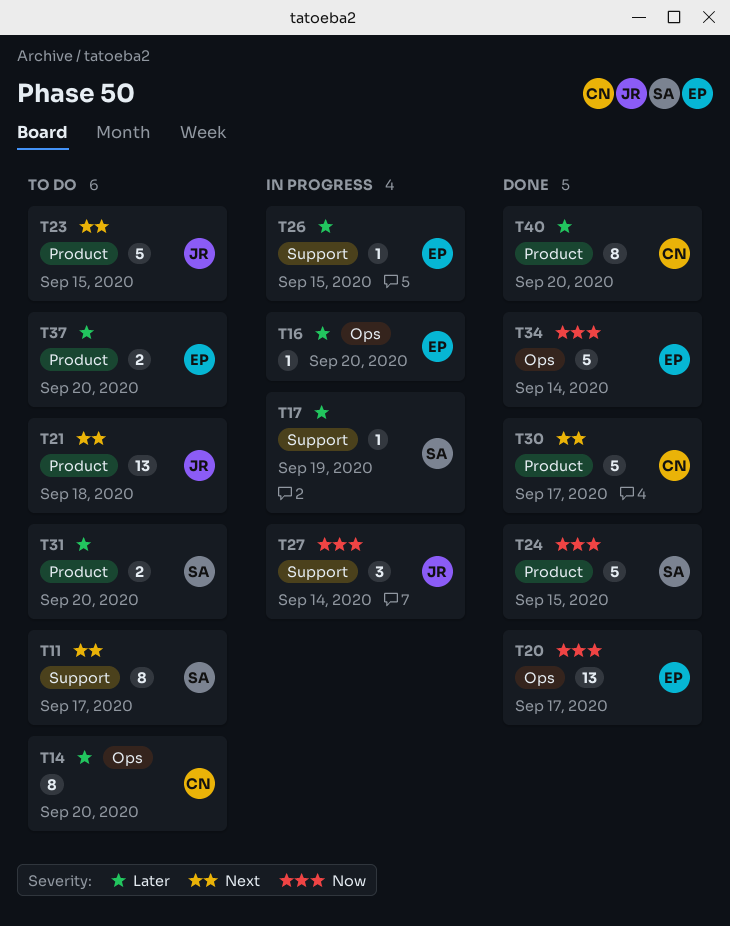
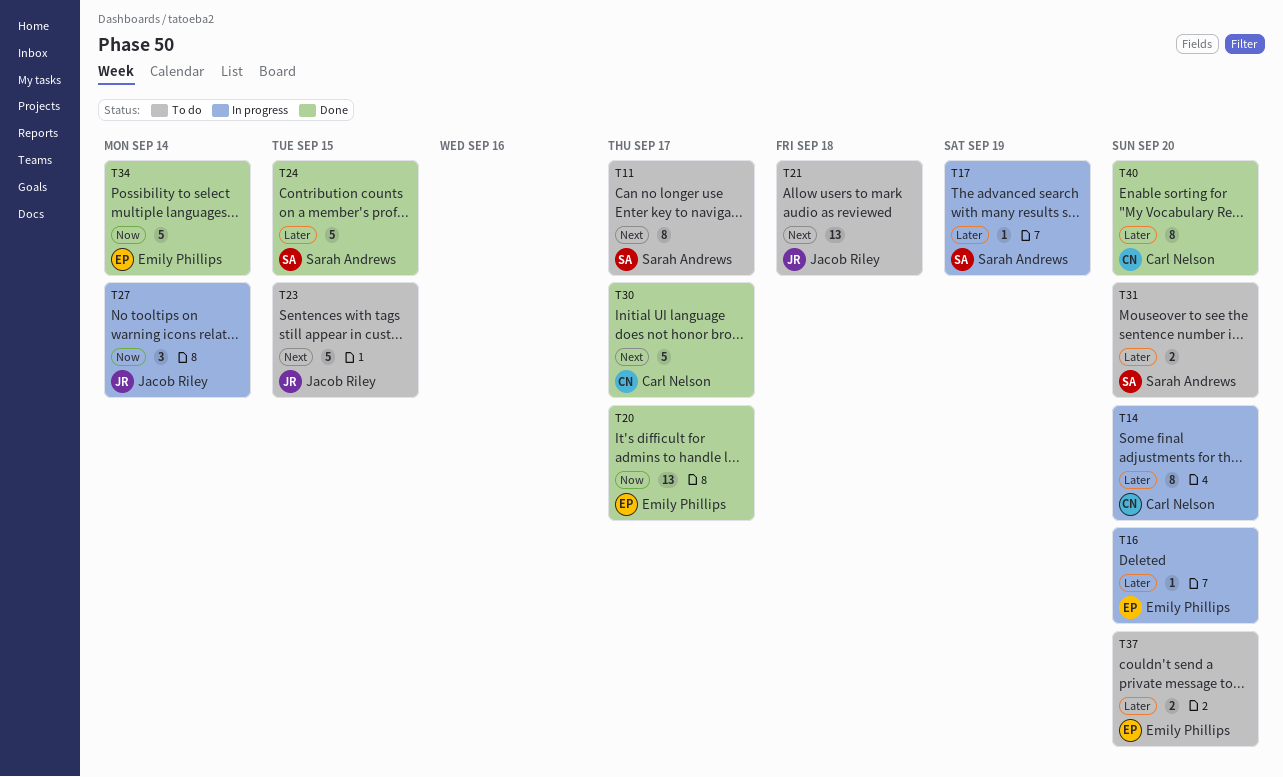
T14, status: To do -> In progress
T24, priority: Now -> Later
T26: present -> none

